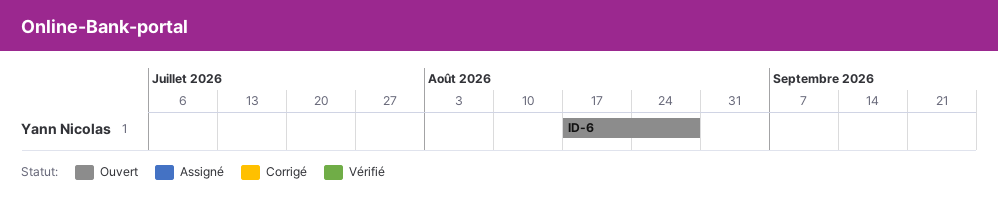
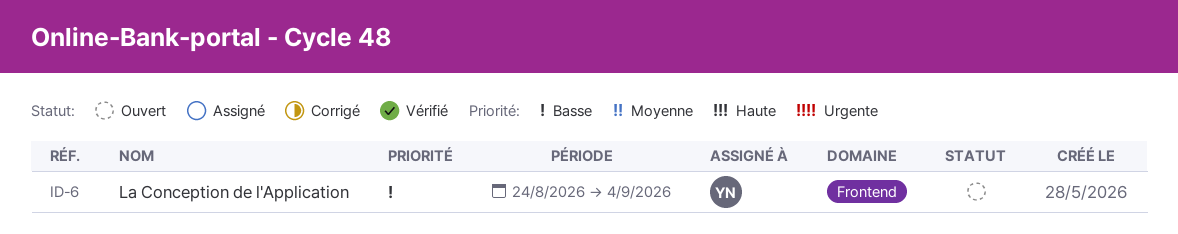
ID-6, start: Aug 17 -> Aug 24
ID-6, due: Aug 28 -> Sep 4

